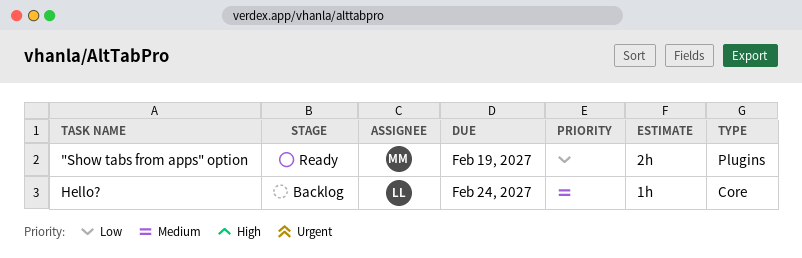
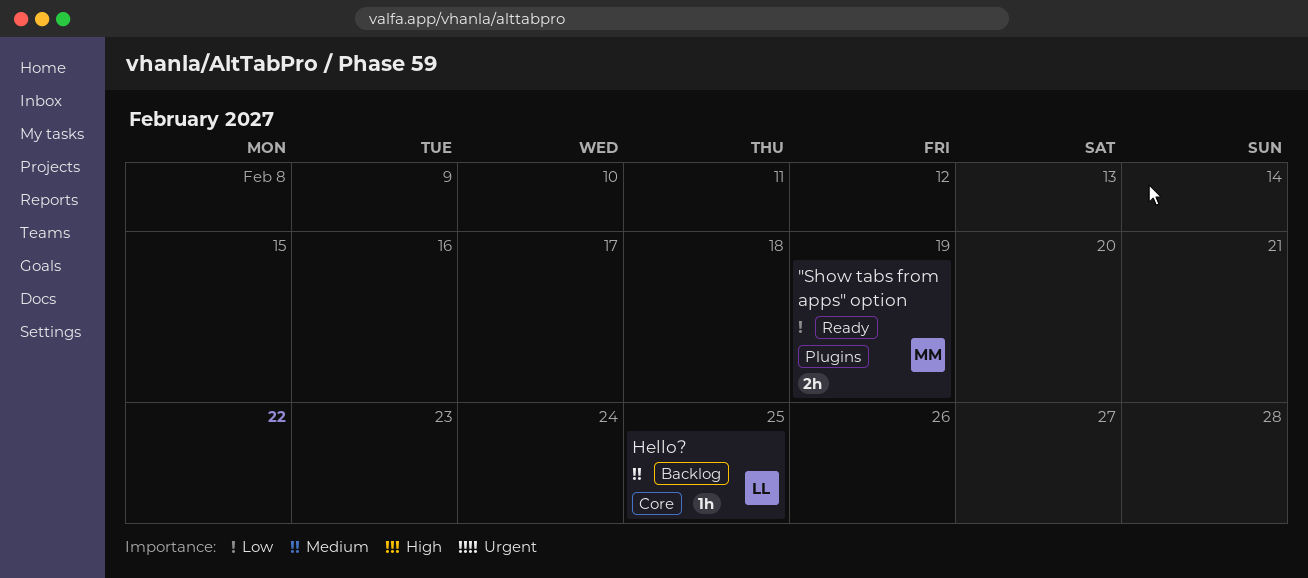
Hello?, due: Feb 24 -> Feb 25

